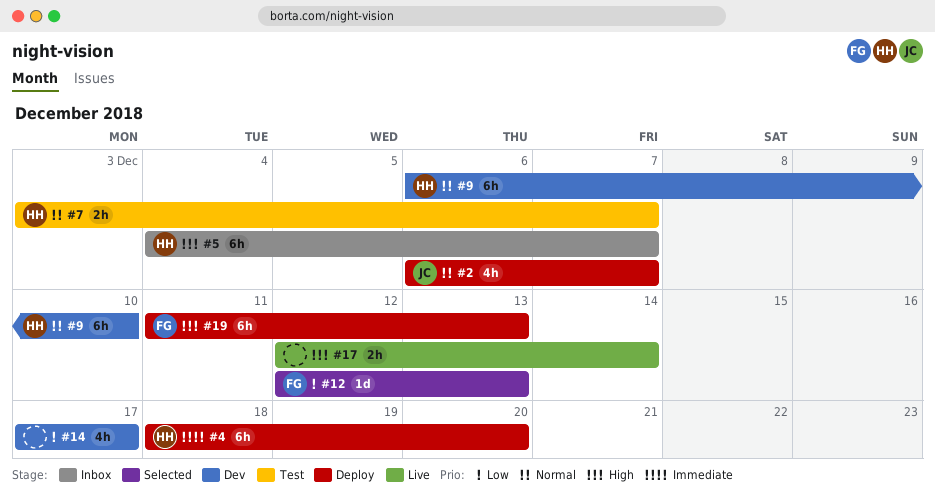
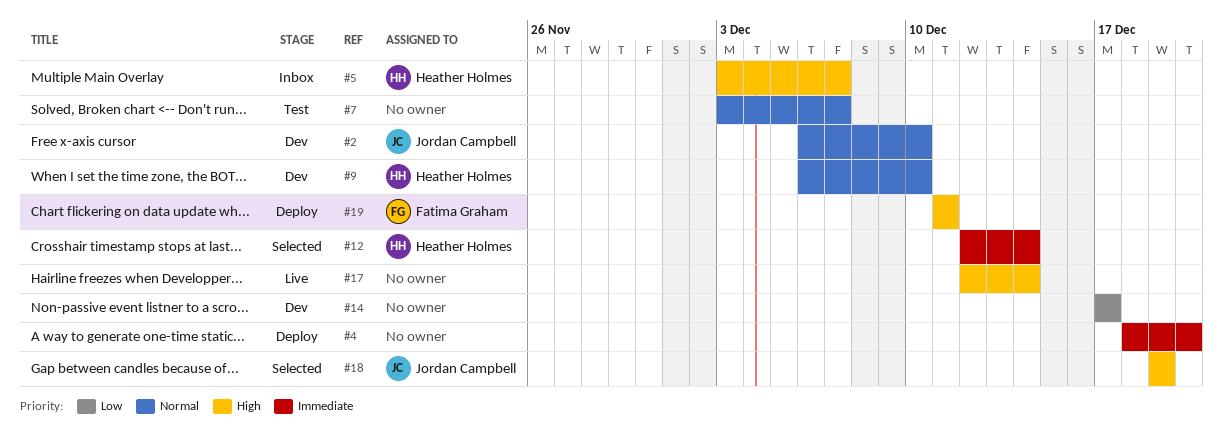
#2, status: Deploy -> Dev
#2, due: Dec 7 -> Dec 10
#4, owner: Heather Holmes -> none
#5, start: Dec 4 -> Dec 3
#7, owner: Heather Holmes -> none
#12, owner: Fatima Graham -> Heather Holmes
#12, priority: Low -> Immediate
#12, due: Dec 13 -> Dec 14
#18: none -> present
#19, due: Dec 13 -> Dec 11

